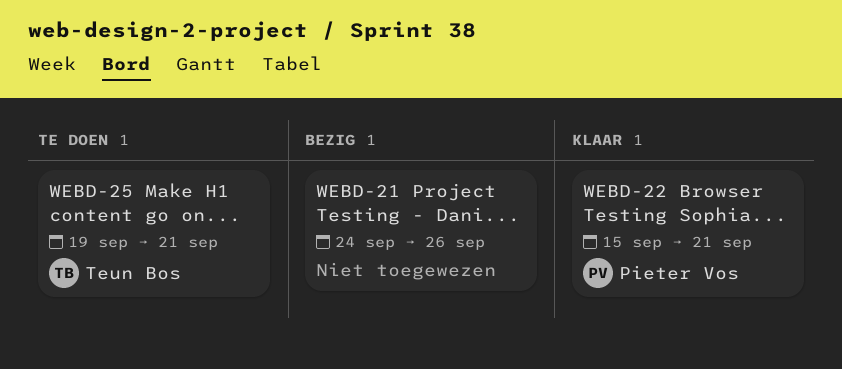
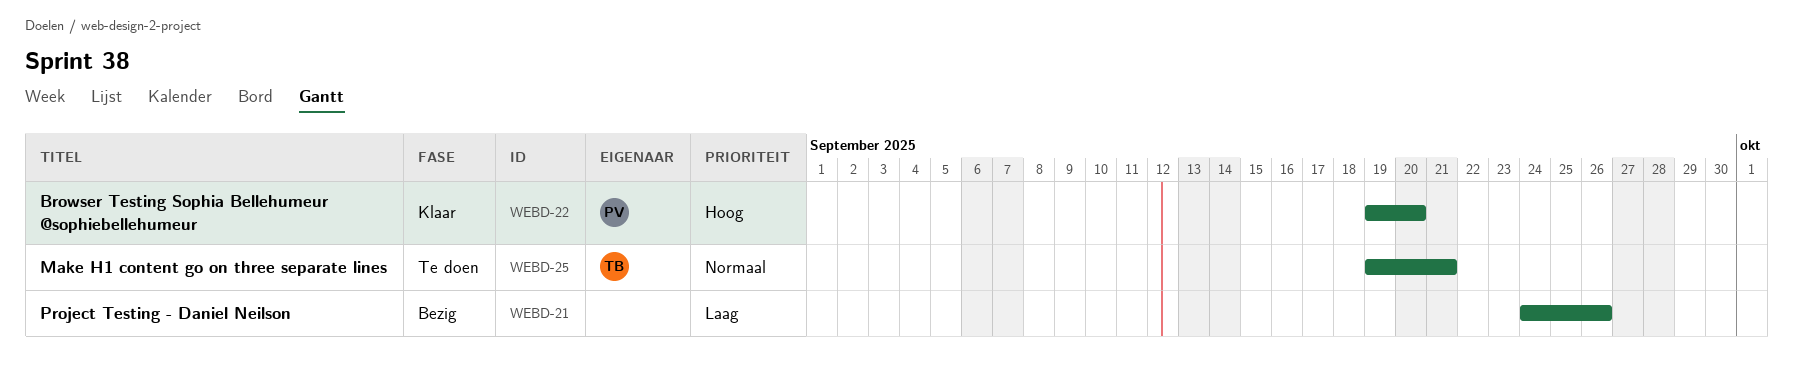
WEBD-22, start: Sep 15 -> Sep 19
WEBD-22, due: Sep 21 -> Sep 20

